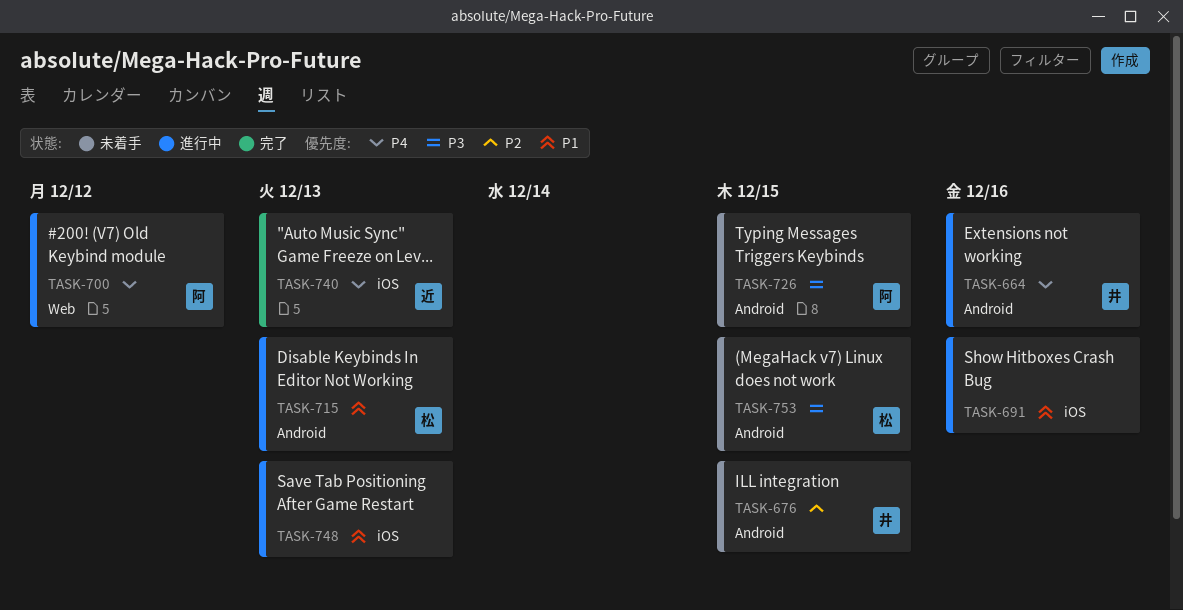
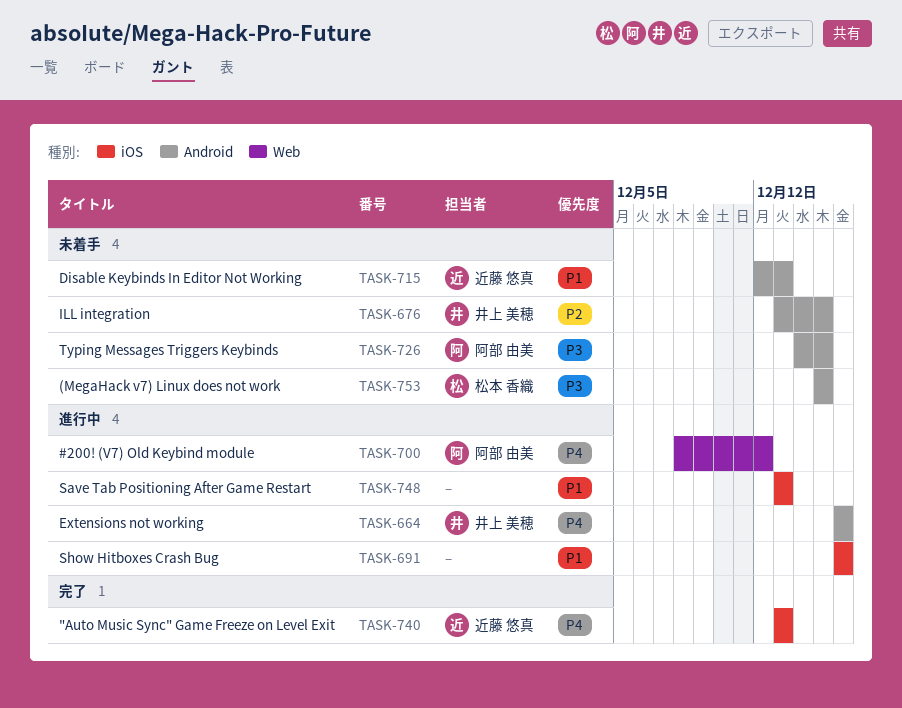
TASK-715, status: 進行中 -> 未着手
TASK-715, owner: 松本 香織 -> 近藤 悠真

